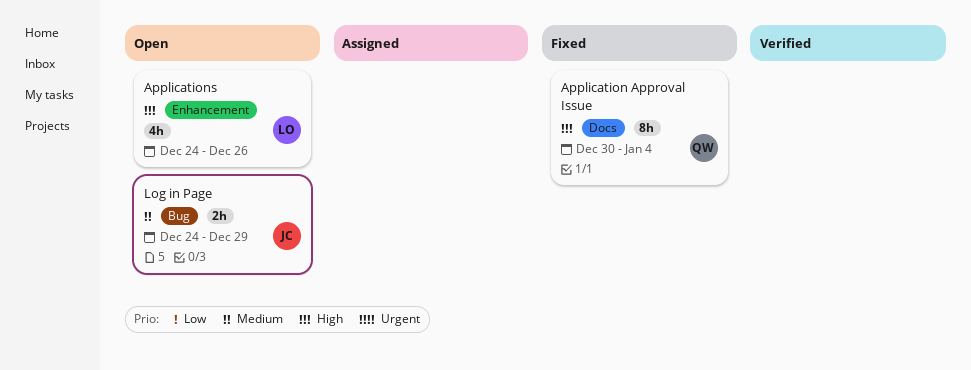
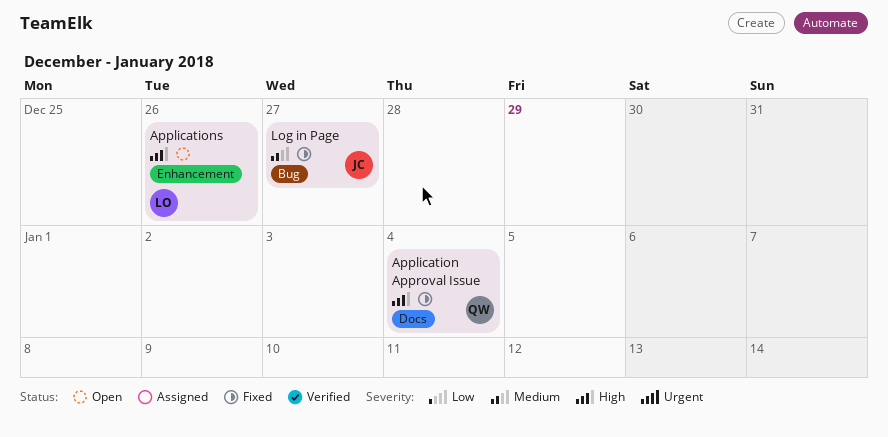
Log in Page, status: Open -> Fixed
Log in Page, due: Dec 29 -> Dec 27

